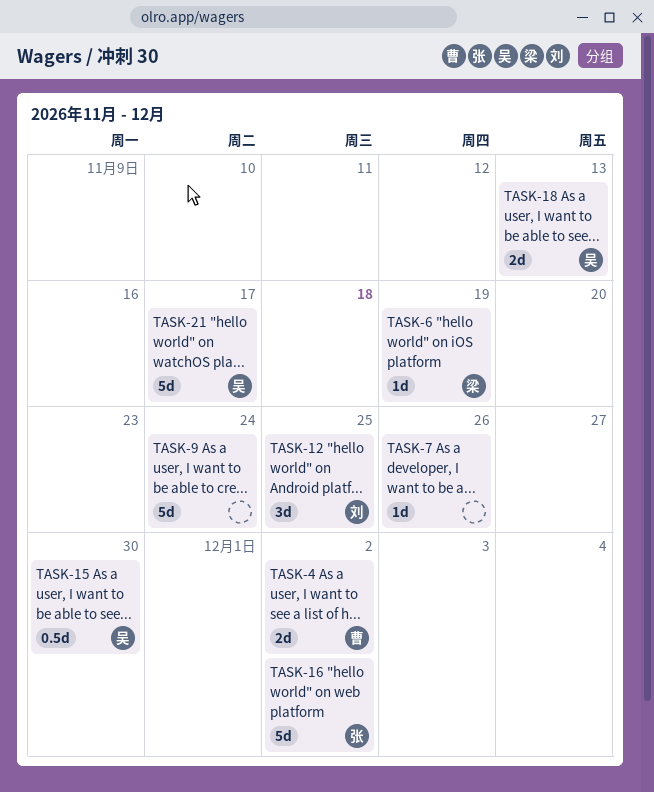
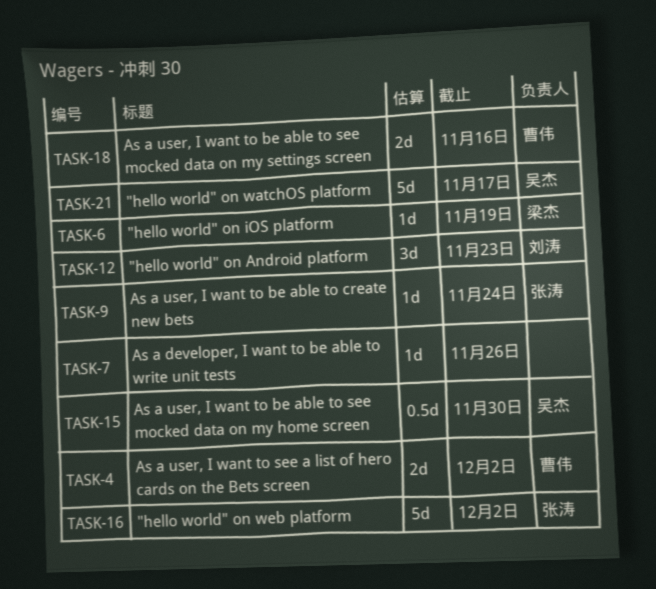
TASK-9, owner: none -> 张涛
TASK-9, estimate: 5d -> 1d
TASK-12, due: Nov 25 -> Nov 23
TASK-18, owner: 吴杰 -> 曹伟
TASK-18, due: Nov 13 -> Nov 16

